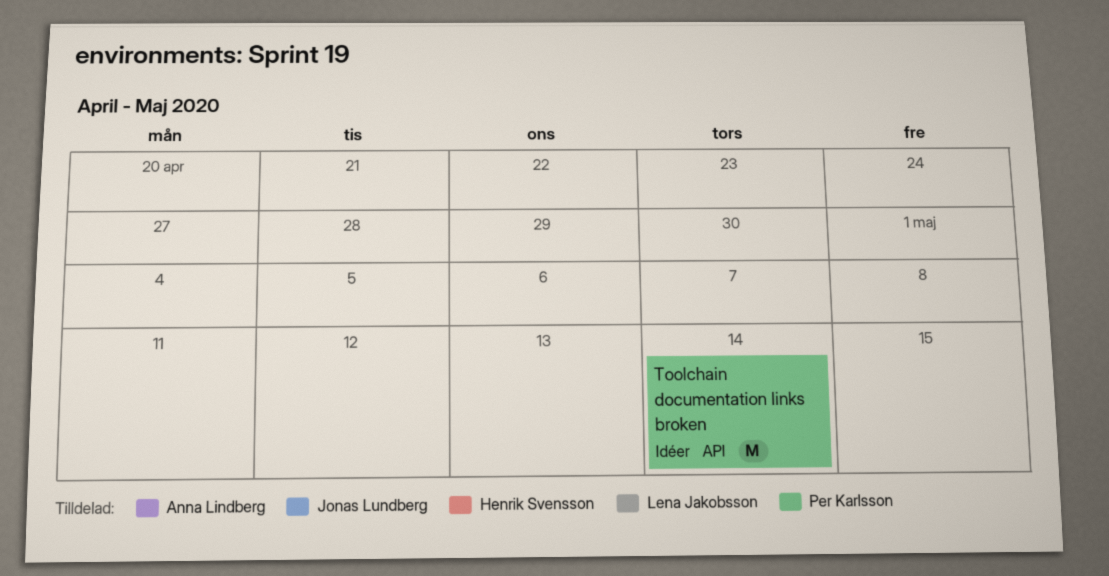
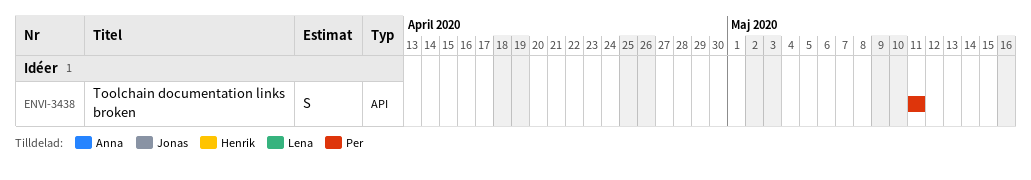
Toolchain documentation links broken, estimate: M -> S
Toolchain documentation links broken, due: May 14 -> May 11

